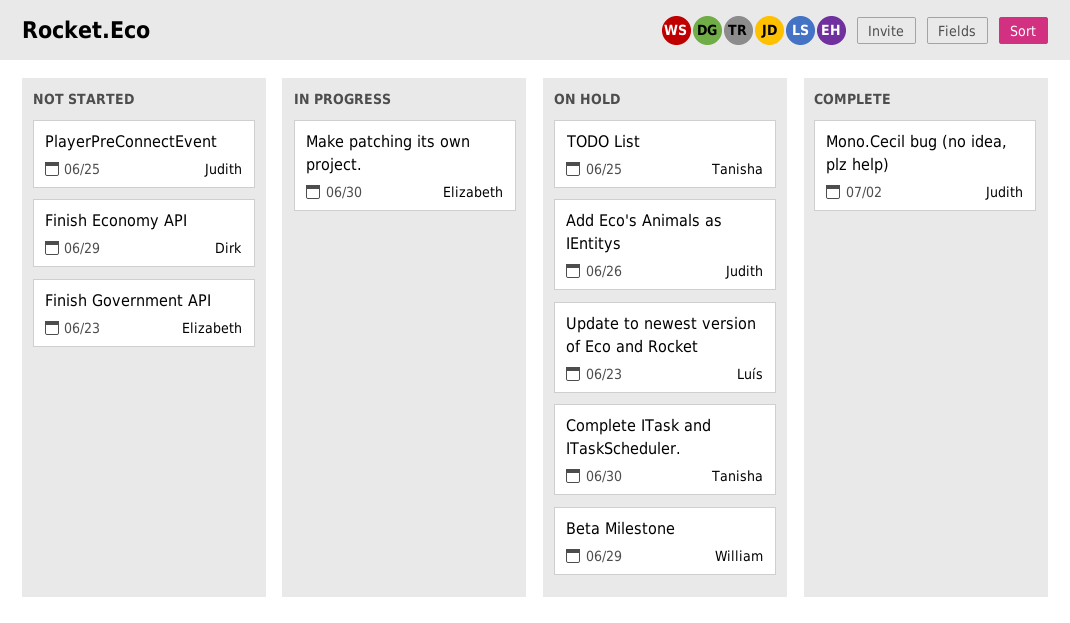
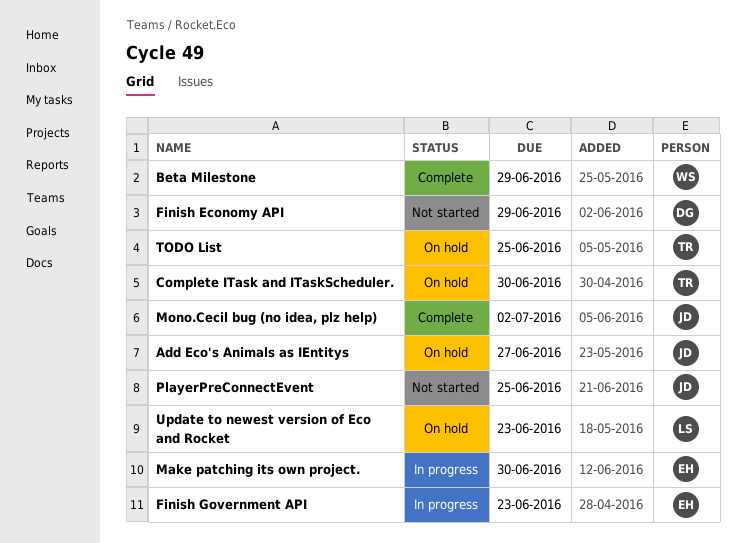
Add Eco's Animals as IEntitys, due: Jun 26 -> Jun 27
Beta Milestone, status: On hold -> Complete
Finish Government API, status: Not started -> In progress

